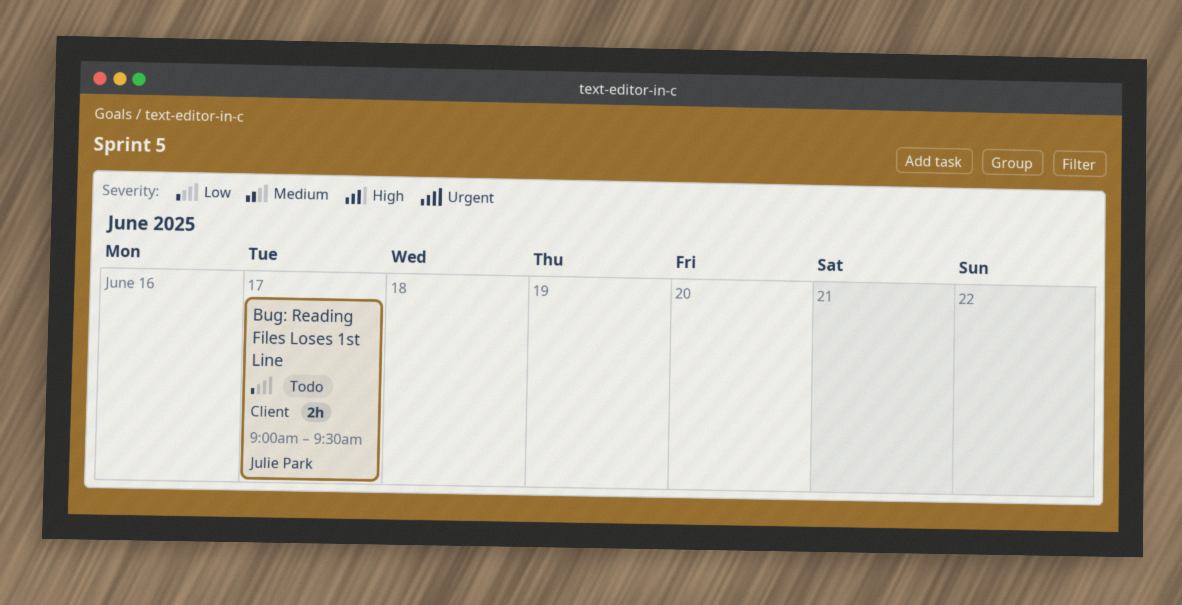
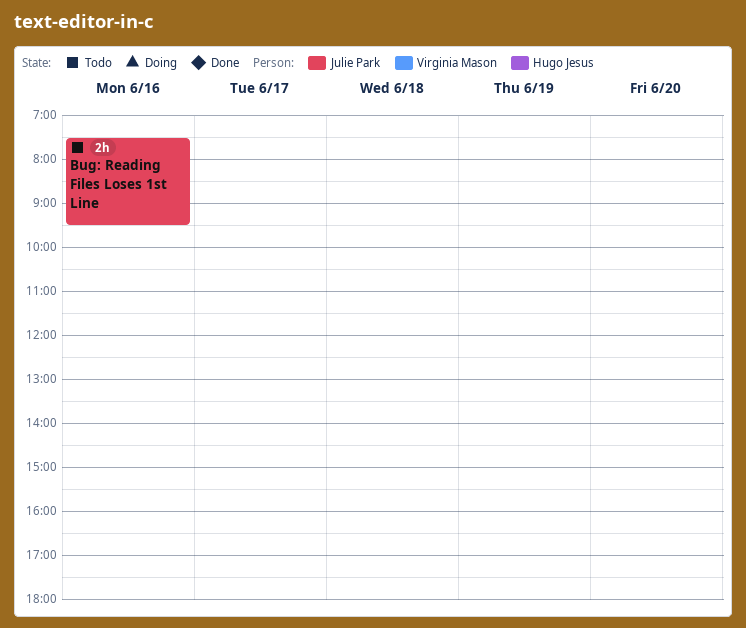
Bug: Reading Files Loses 1st Line, day: Jun 17 -> Jun 16
Bug: Reading Files Loses 1st Line, begins: 09:00 -> 07:30

